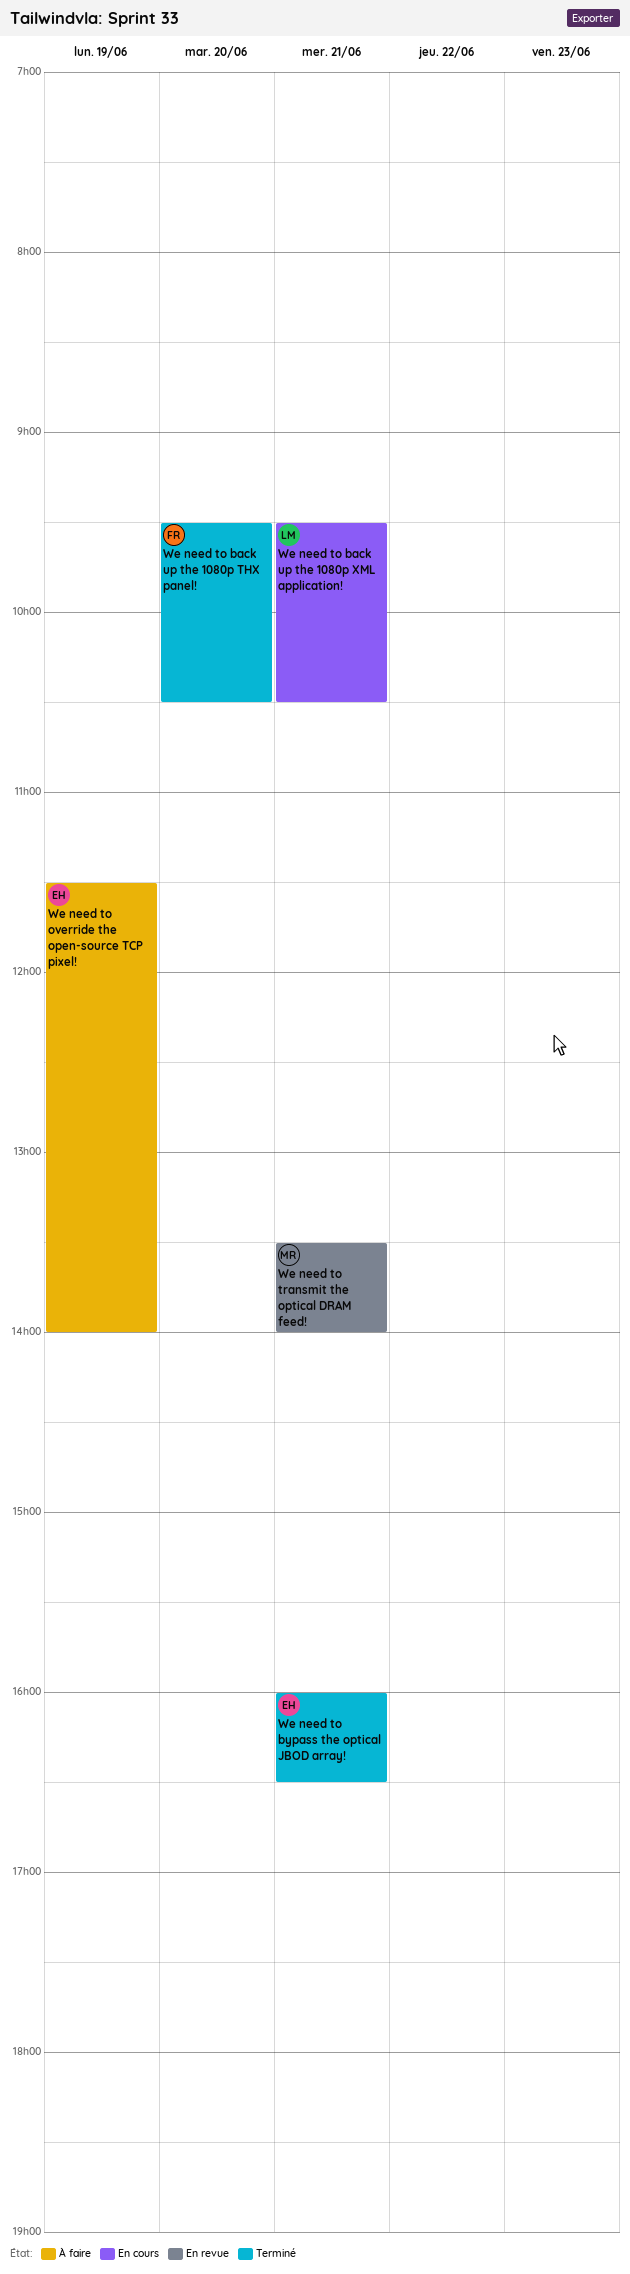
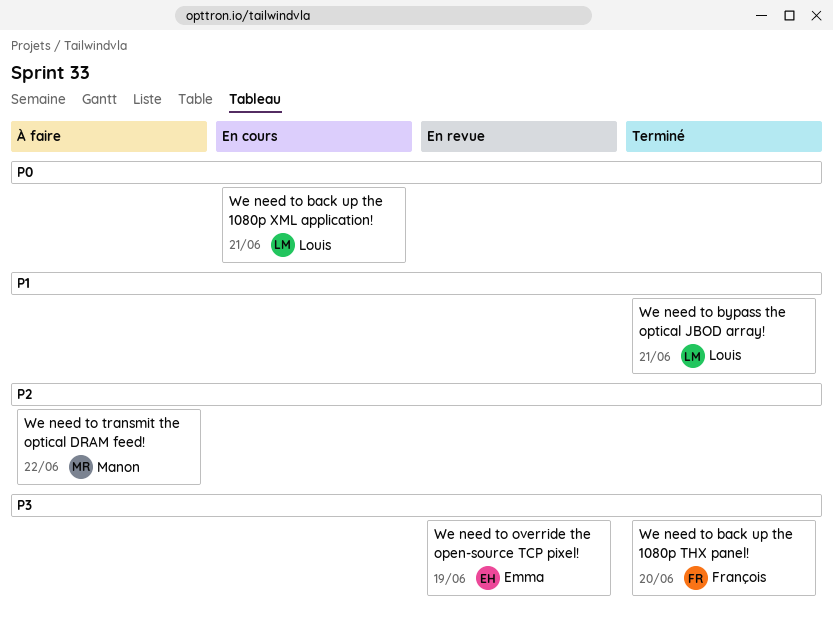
We need to bypass the optical JBOD array!, owner: Emma -> Louis
We need to override the open-source TCP pixel!, status: À faire -> En revue
We need to transmit the optical DRAM feed!, status: En revue -> À faire
We need to transmit the optical DRAM feed!, day: Jun 21 -> Jun 22

